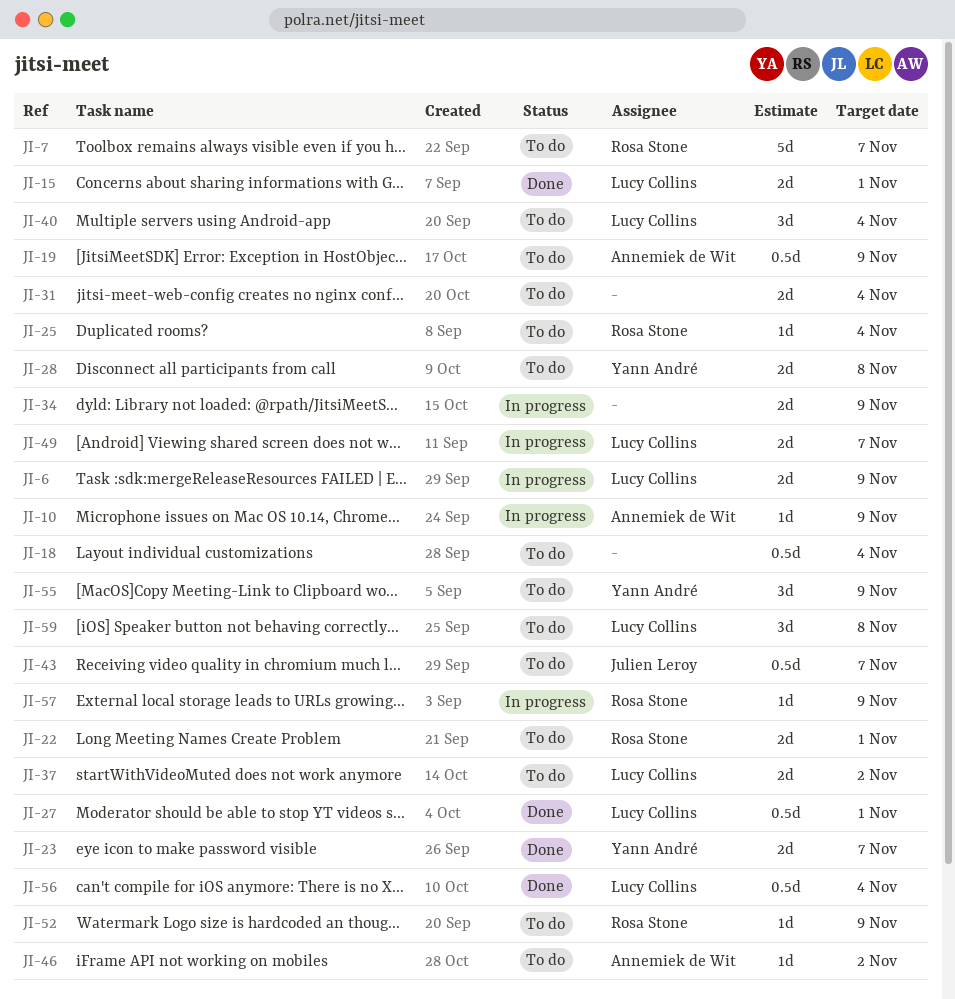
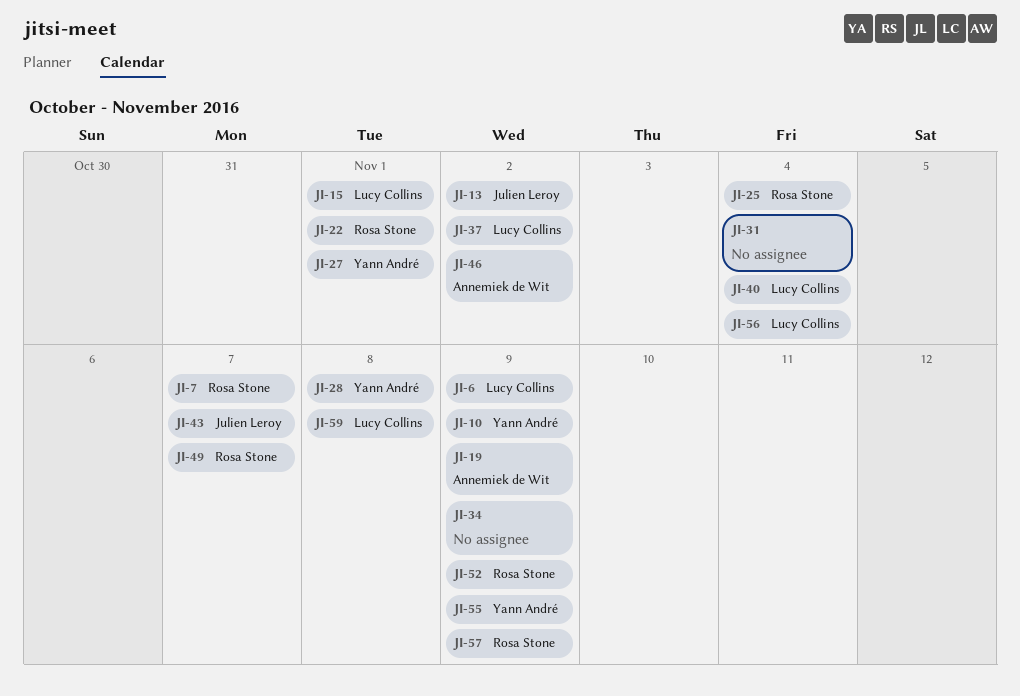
JI-10, owner: Annemiek de Wit -> Yann André
JI-13: none -> present
JI-18: present -> none
JI-23: present -> none
JI-27, owner: Lucy Collins -> Yann André
JI-49, owner: Lucy Collins -> Rosa Stone

